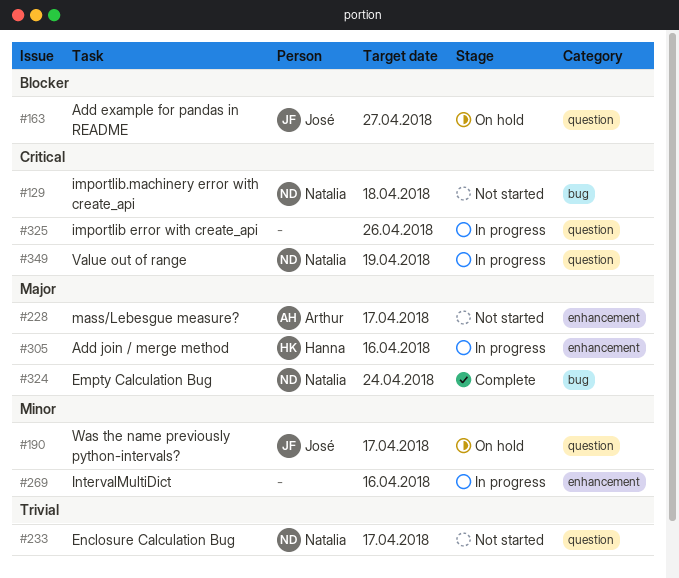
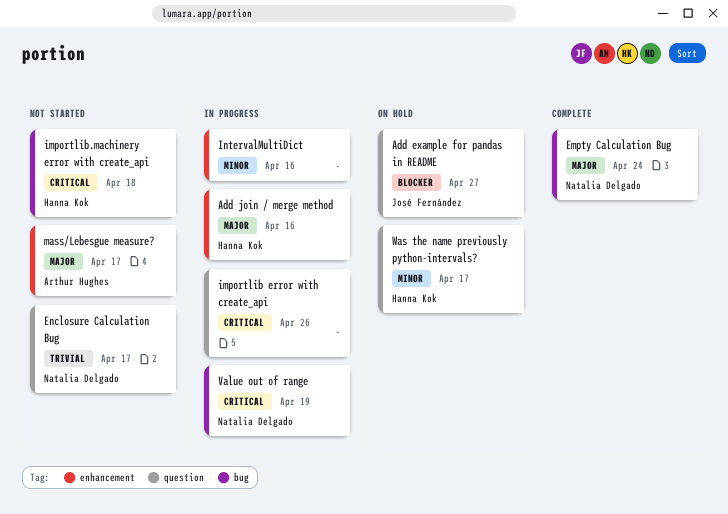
importlib.machinery error with create_api, owner: Natalia Delgado -> Hanna Kok
Value out of range, label: question -> bug
Was the name previously python-intervals?, owner: José Fernández -> Hanna Kok

